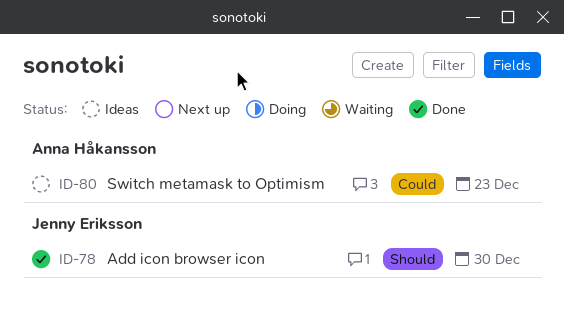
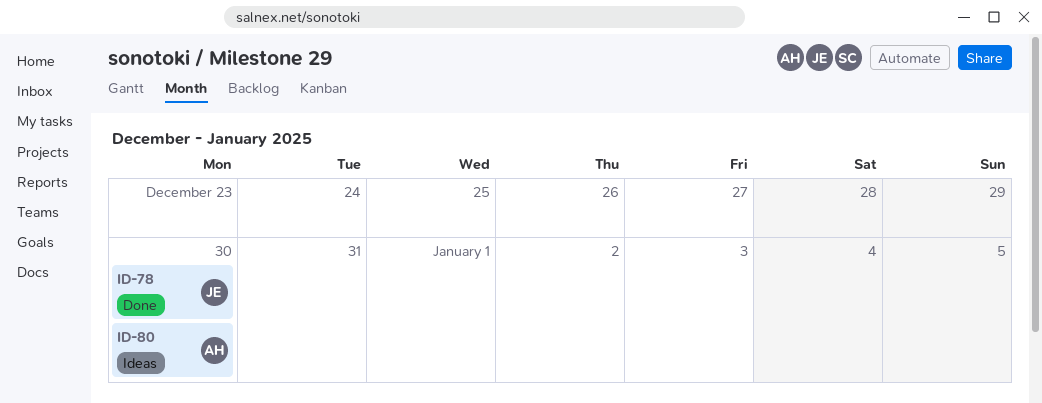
ID-80, due: Dec 23 -> Dec 30

